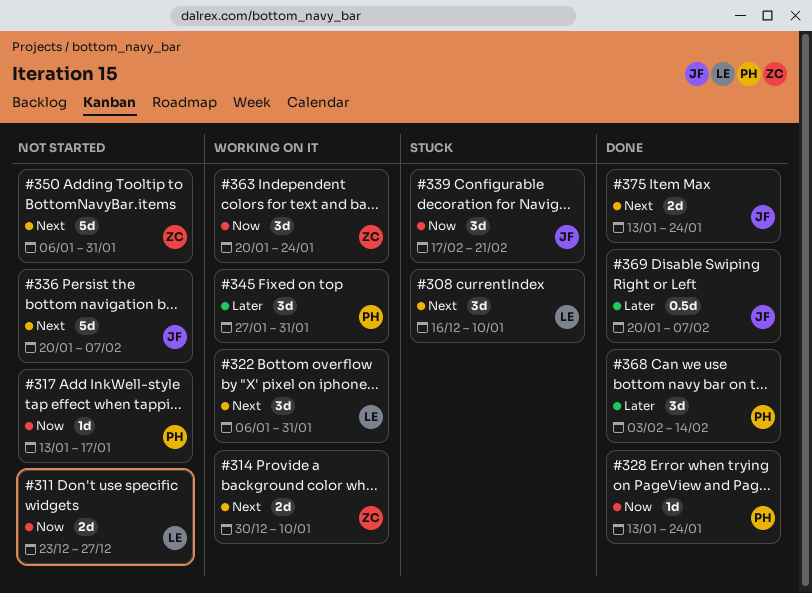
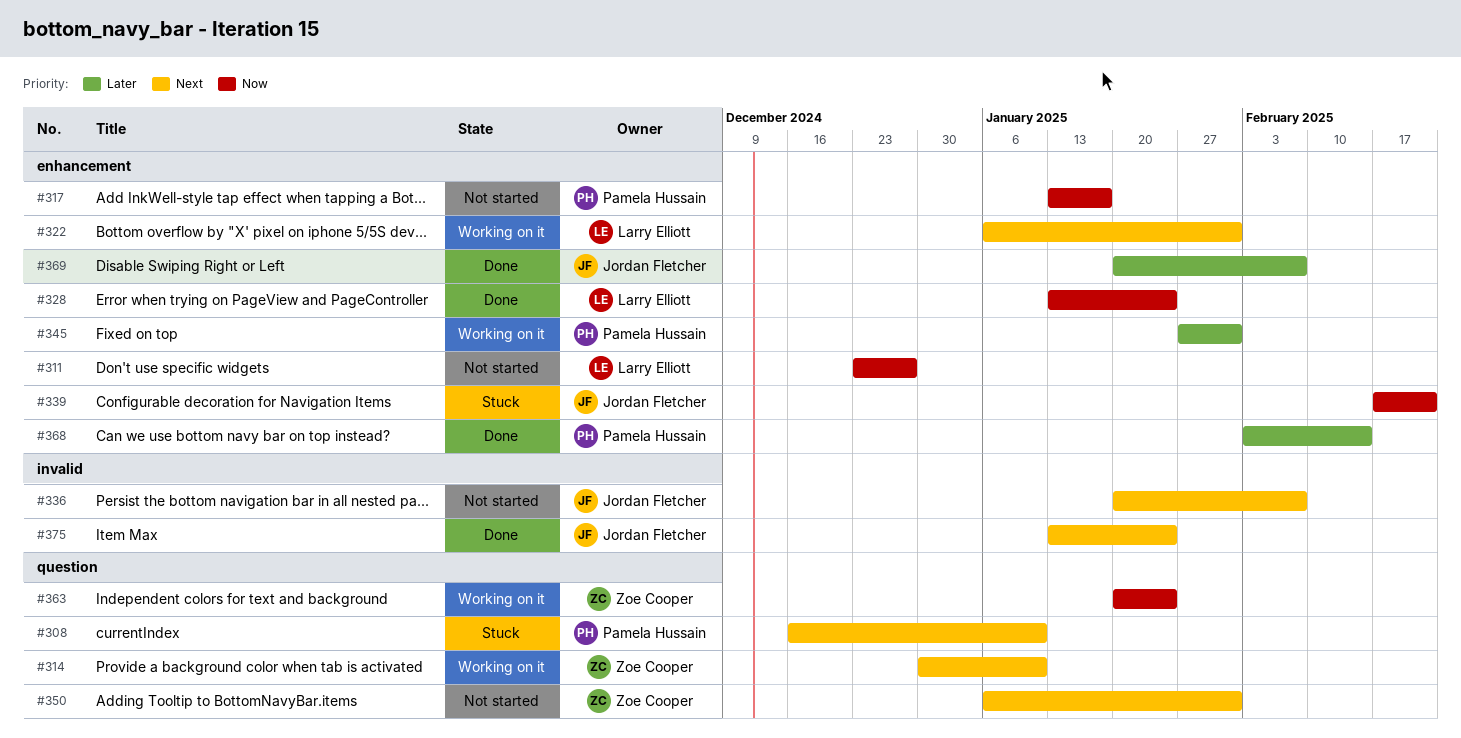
#308, owner: Larry Elliott -> Pamela Hussain
#328, owner: Pamela Hussain -> Larry Elliott

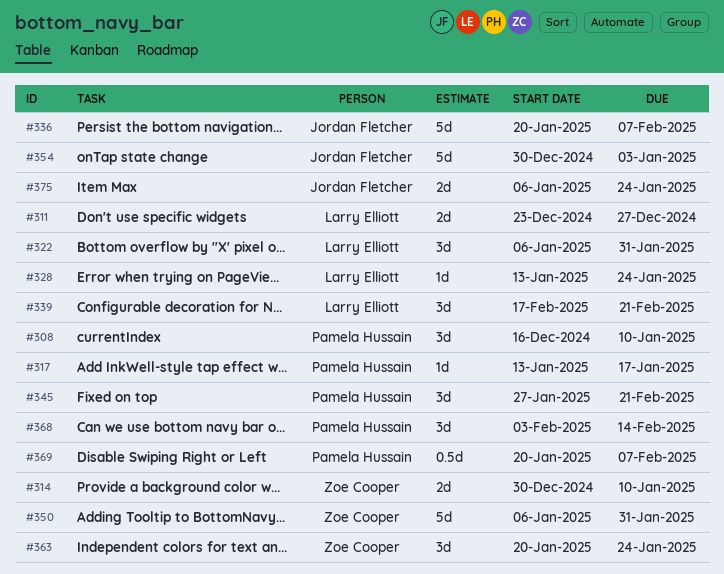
#339, owner: Jordan Fletcher -> Larry Elliott
#345, due: Jan 31 -> Feb 21
#354: none -> present
#369, owner: Jordan Fletcher -> Pamela Hussain
#375, start: Jan 13 -> Jan 6

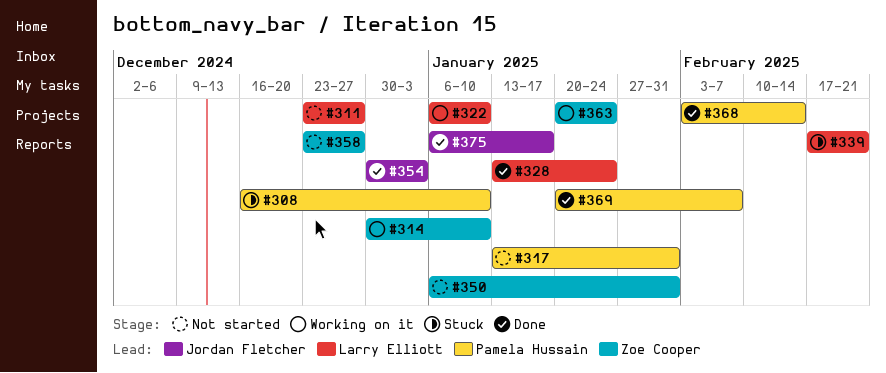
#317, due: Jan 17 -> Jan 31
#322, due: Jan 31 -> Jan 10
#336: present -> none
#345: present -> none
#358: none -> present
#375, due: Jan 24 -> Jan 17

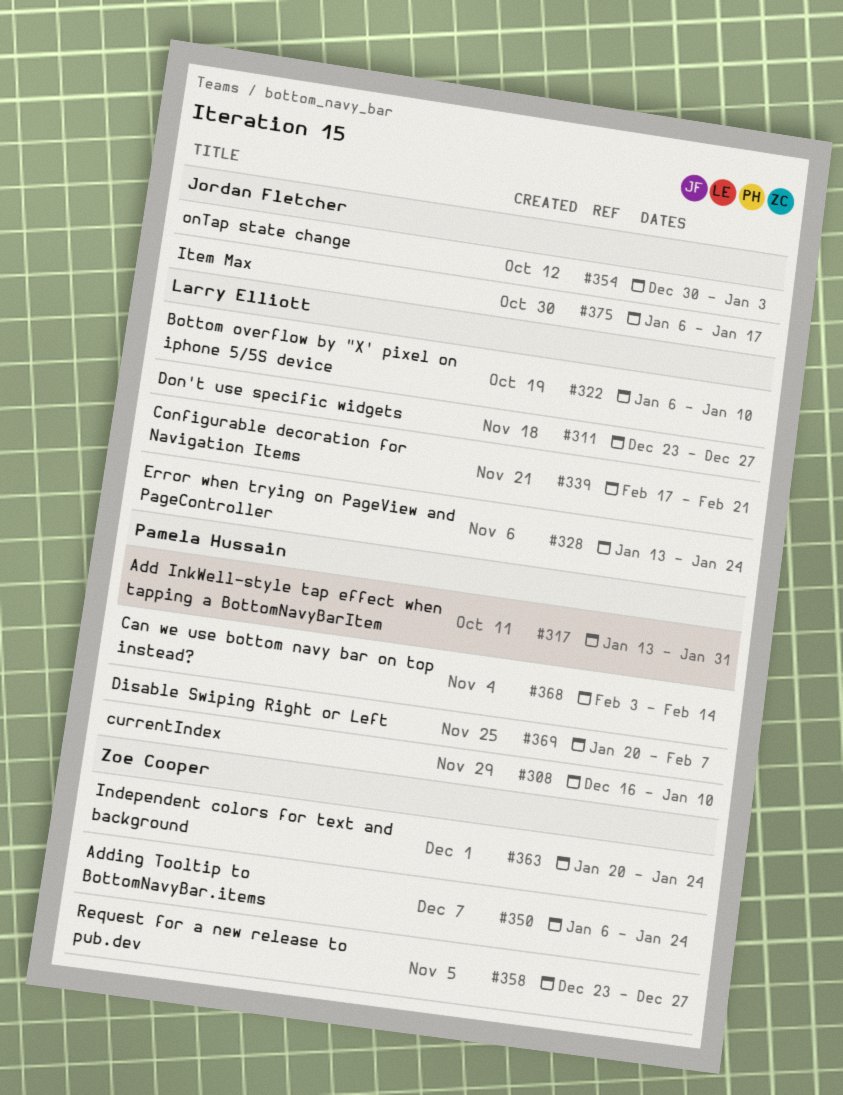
#314: present -> none
#350, due: Jan 31 -> Jan 24

